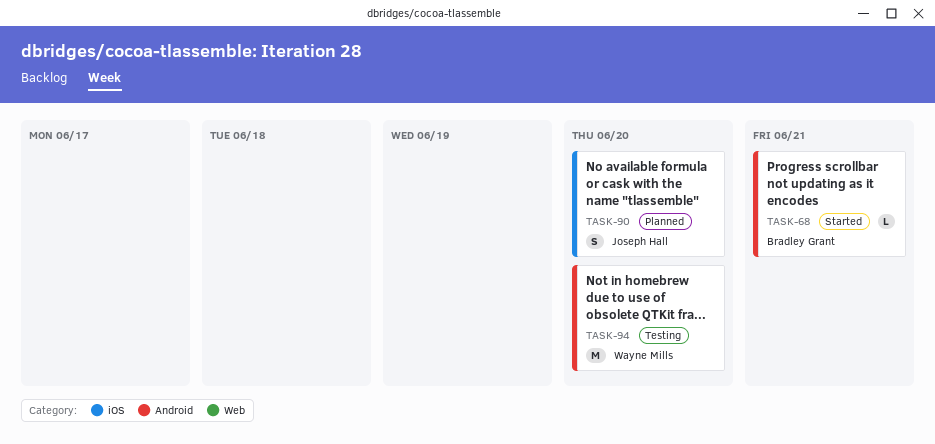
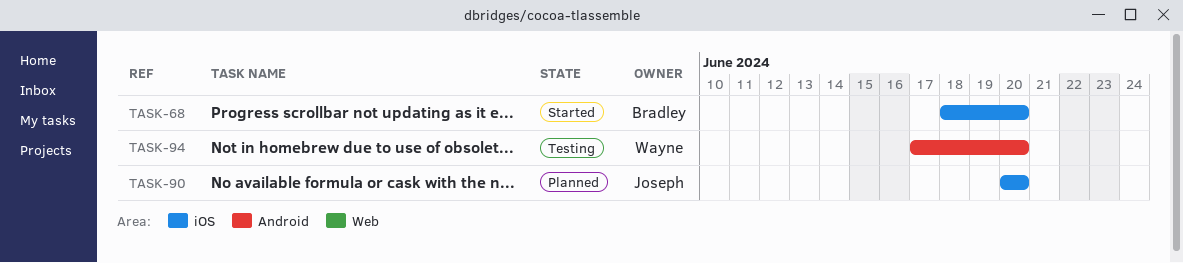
TASK-68, label: Android -> iOS
TASK-68, due: Jun 21 -> Jun 20

